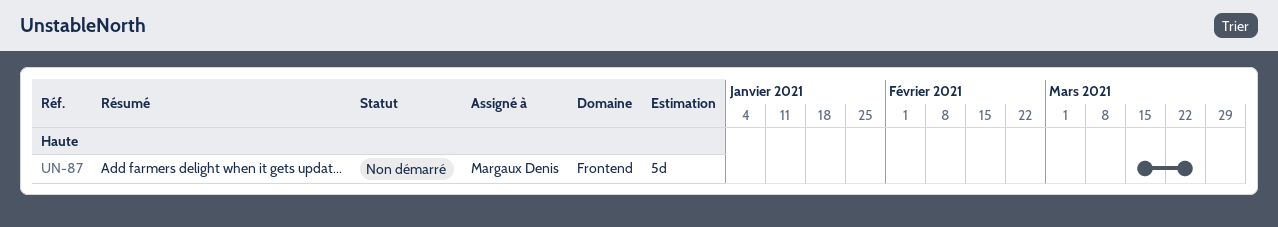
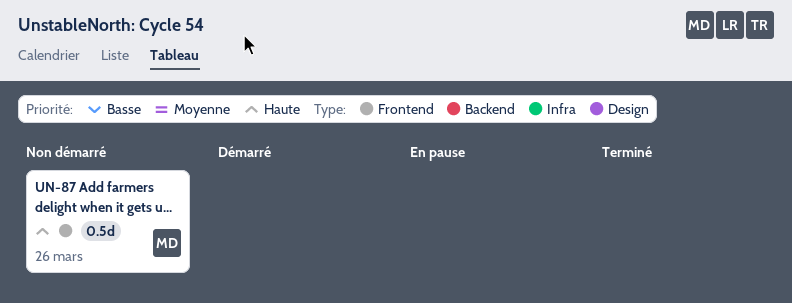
UN-87, estimate: 5d -> 0.5d

